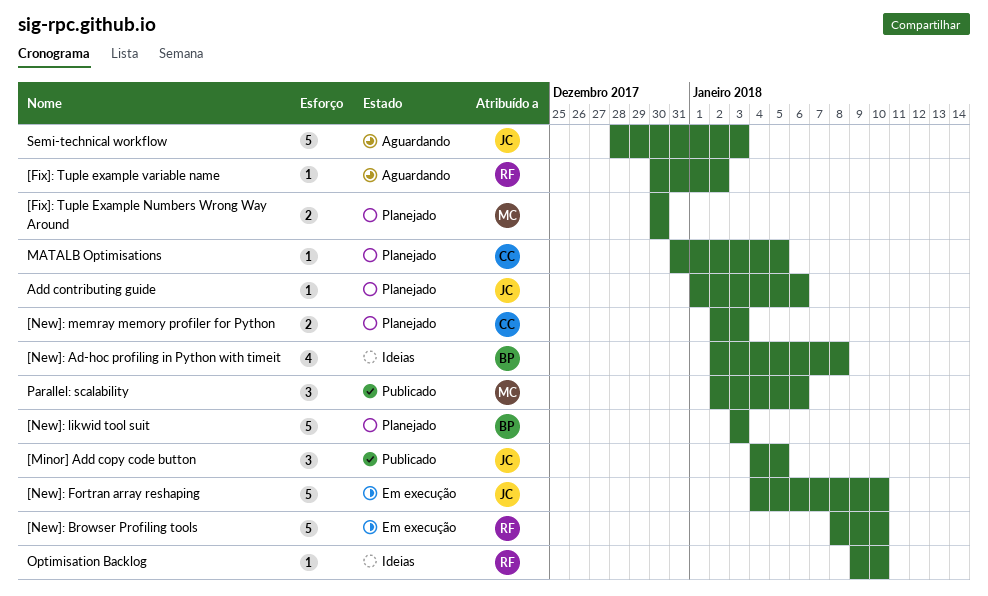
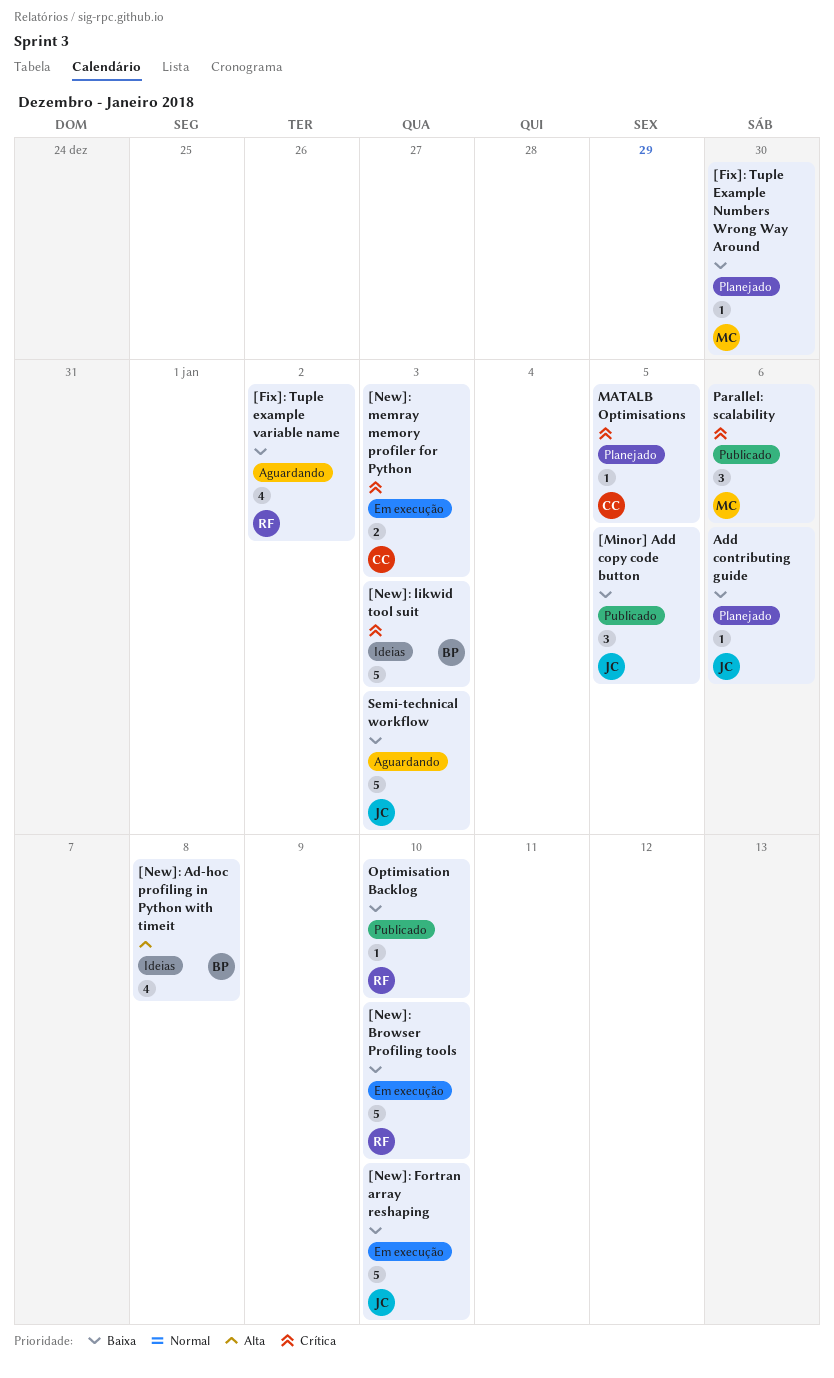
[Fix]: Tuple Example Numbers Wrong Way Around, estimate: 2 -> 1
[Fix]: Tuple example variable name, estimate: 1 -> 4
[New]: likwid tool suit, status: Planejado -> Ideias
[New]: memray memory profiler for Python, status: Planejado -> Em execução
Optimisation Backlog, status: Ideias -> Publicado

